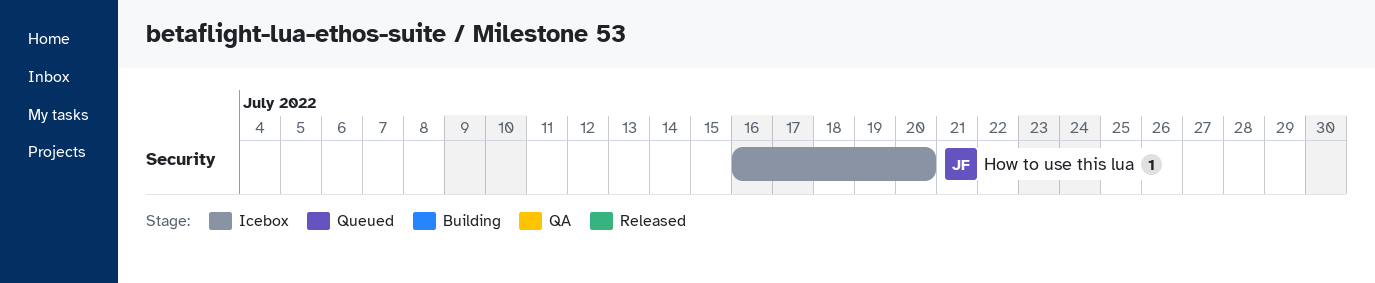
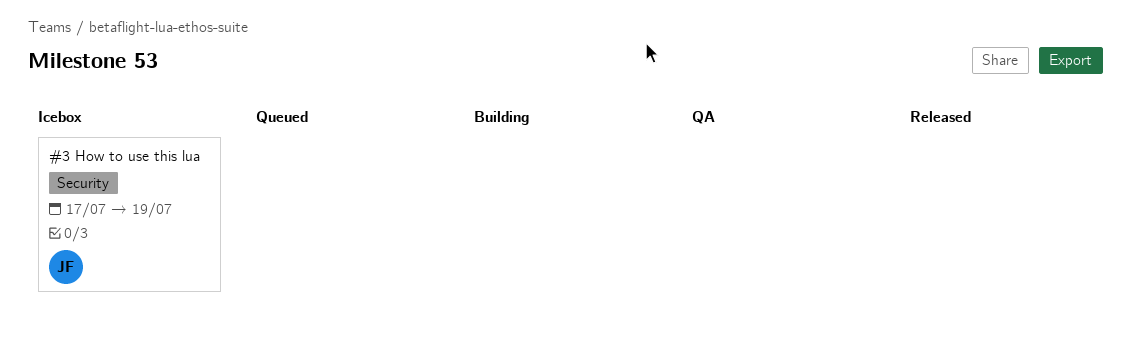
How to use this lua, start: Jul 16 -> Jul 17
How to use this lua, due: Jul 20 -> Jul 19

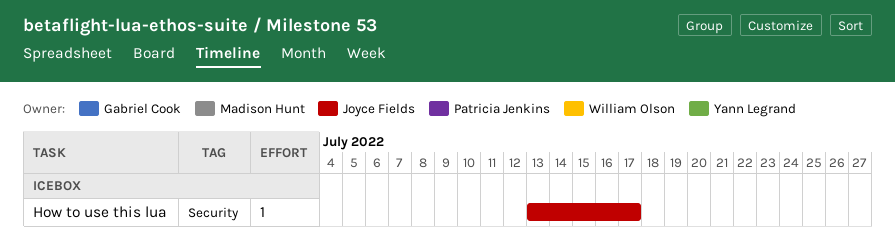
How to use this lua, start: Jul 17 -> Jul 13
How to use this lua, due: Jul 19 -> Jul 17

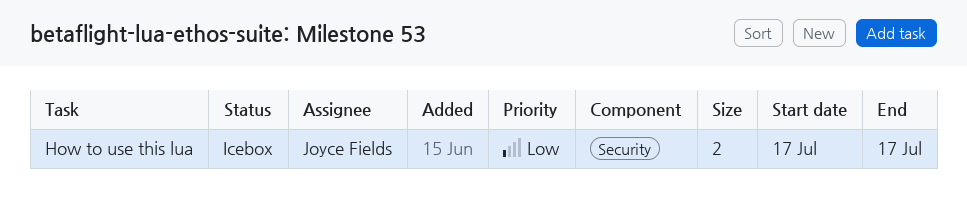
How to use this lua, estimate: 1 -> 2
How to use this lua, start: Jul 13 -> Jul 17

